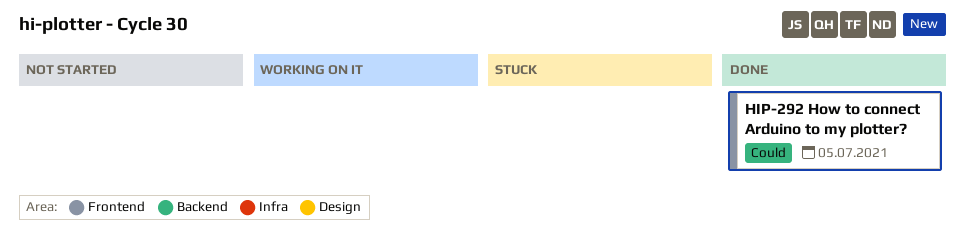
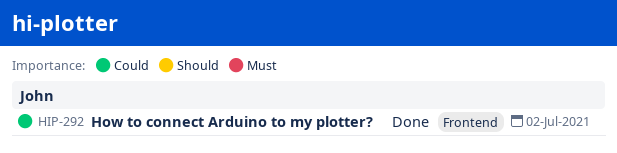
HIP-292, due: Jul 5 -> Jul 2

